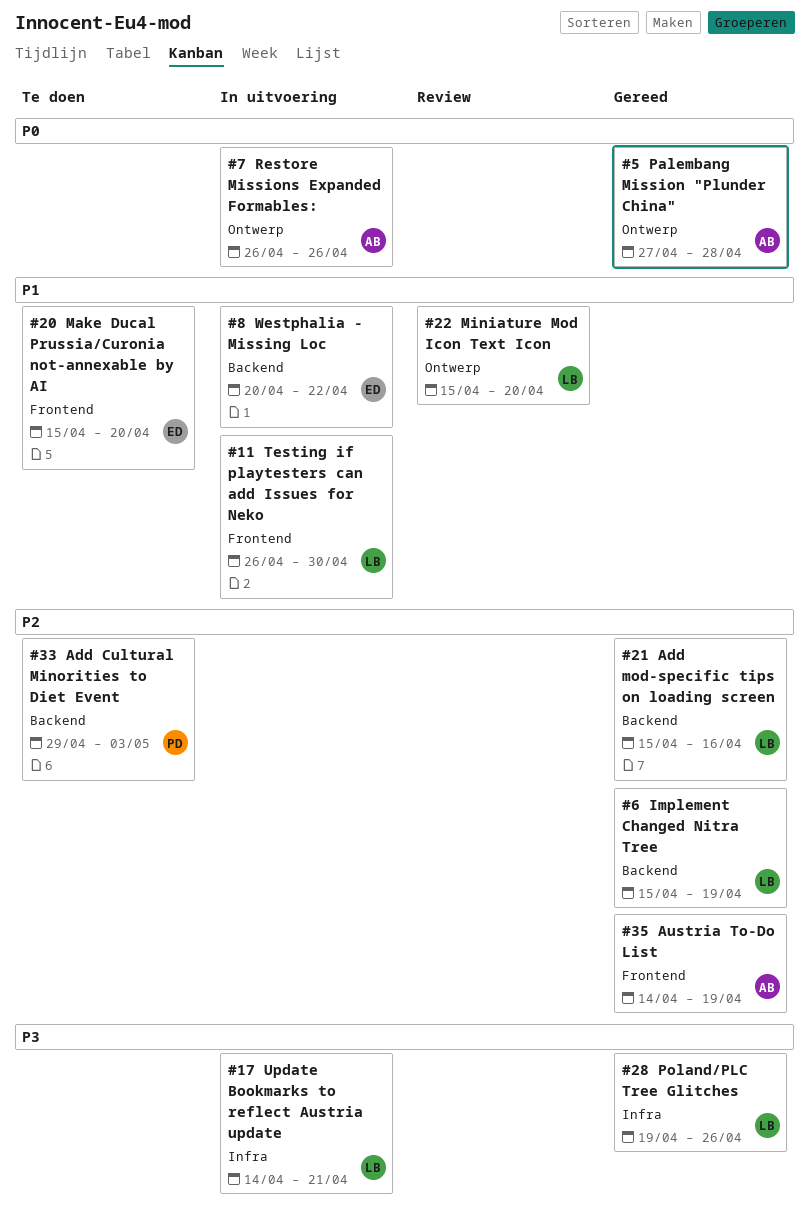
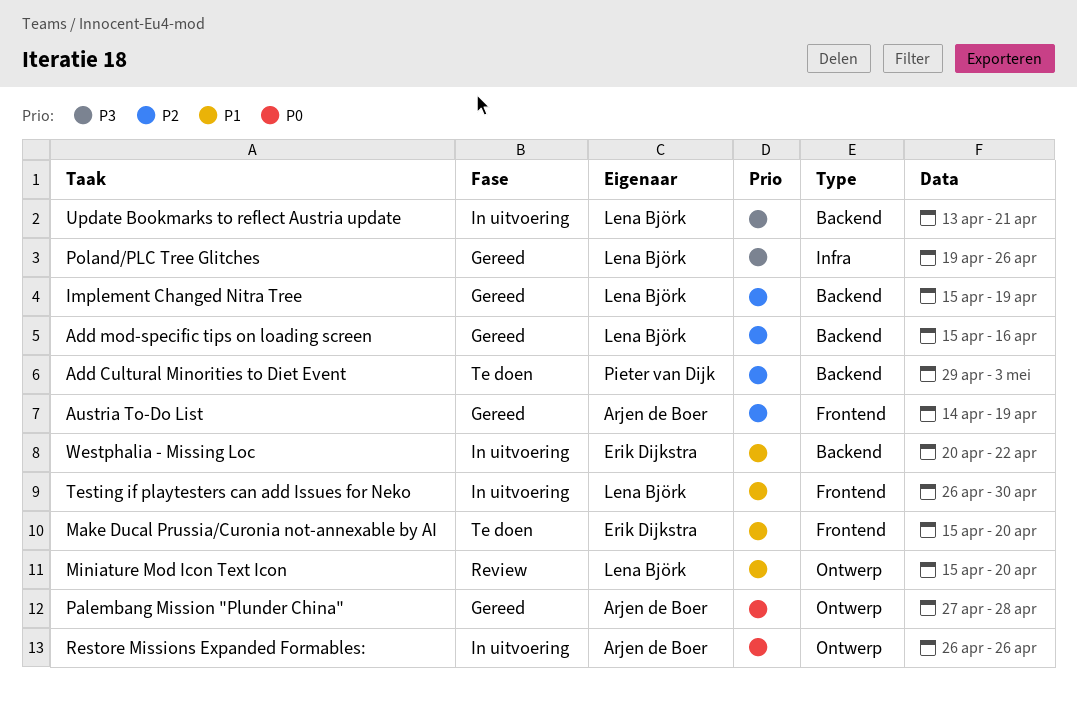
Update Bookmarks to reflect Austria update, label: Infra -> Backend
Update Bookmarks to reflect Austria update, start: Apr 14 -> Apr 13

